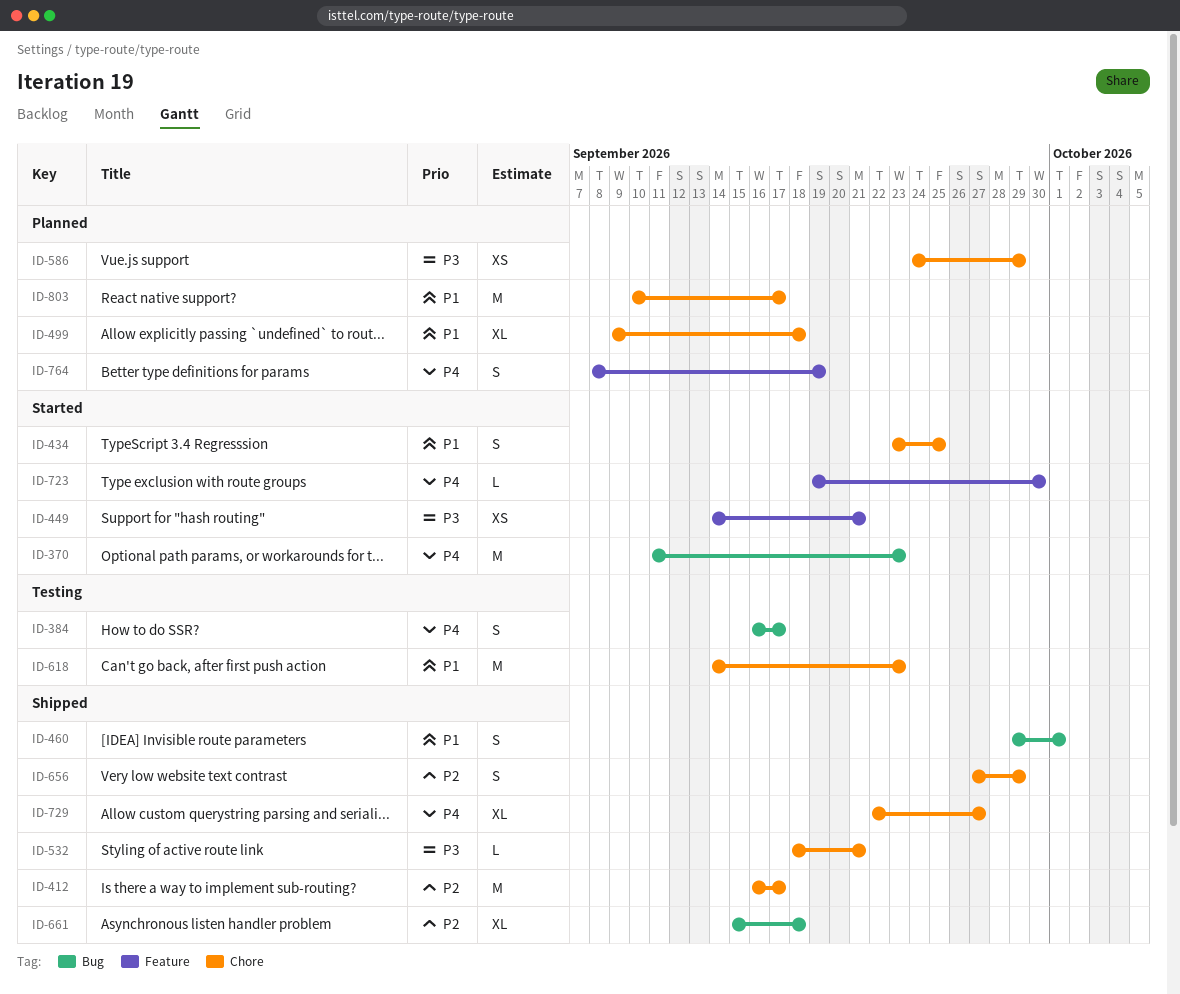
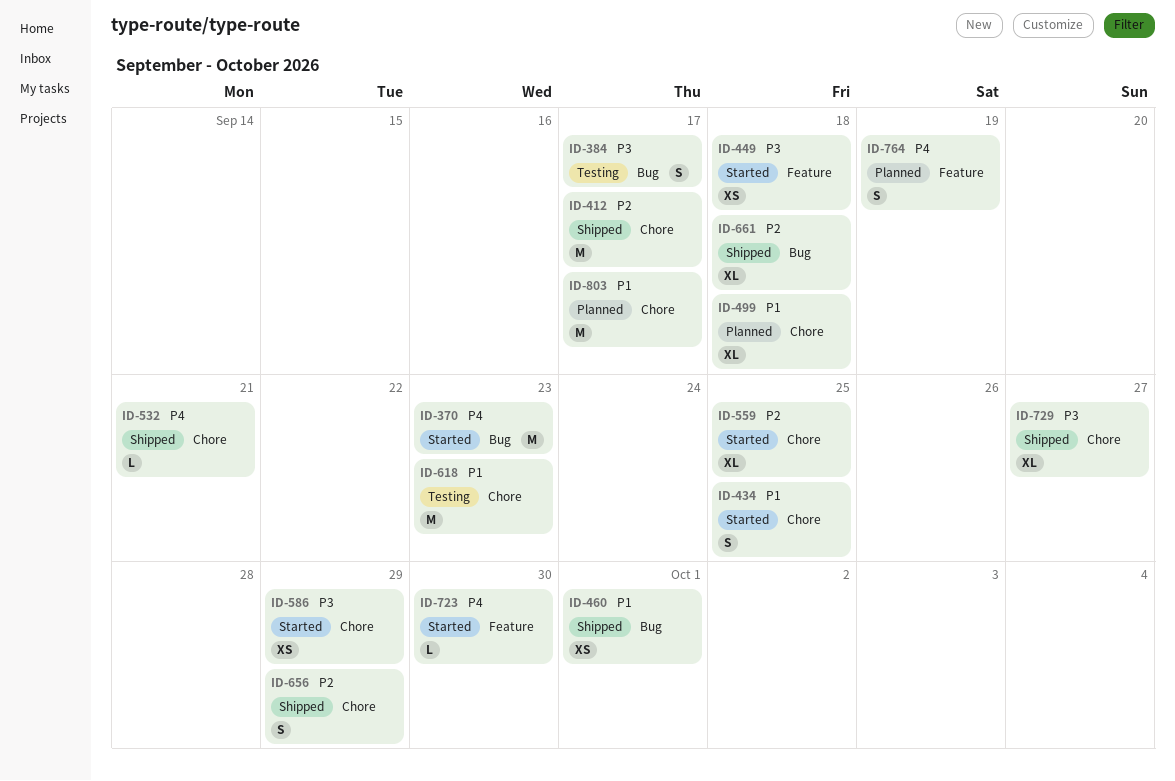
ID-384, priority: P4 -> P3
ID-449, due: Sep 21 -> Sep 18
ID-460, estimate: S -> XS
ID-532, priority: P3 -> P4
ID-559: none -> present
ID-586, status: Planned -> Started
ID-729, priority: P4 -> P3

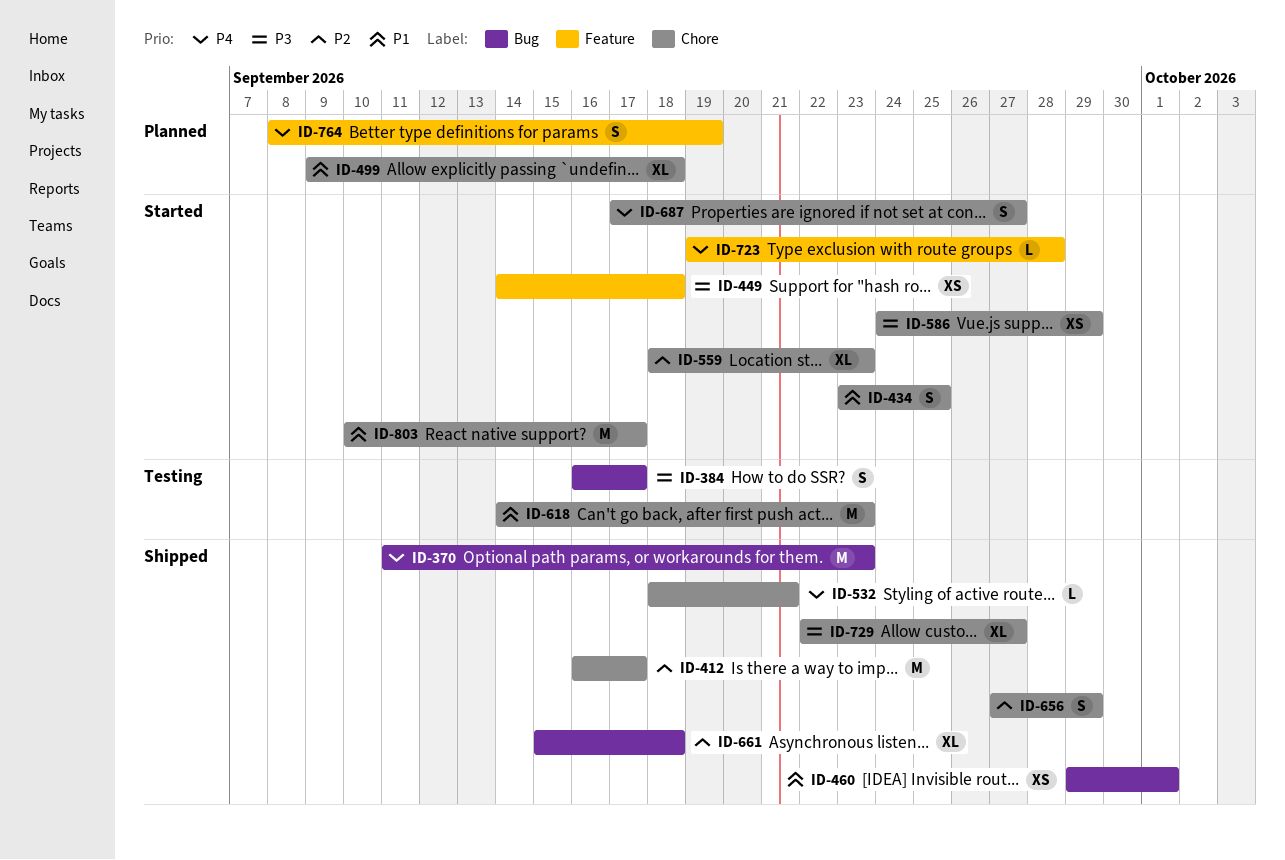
ID-370, status: Started -> Shipped
ID-559, due: Sep 25 -> Sep 23
ID-687: none -> present
ID-723, due: Sep 30 -> Sep 28
ID-803, status: Planned -> Started

